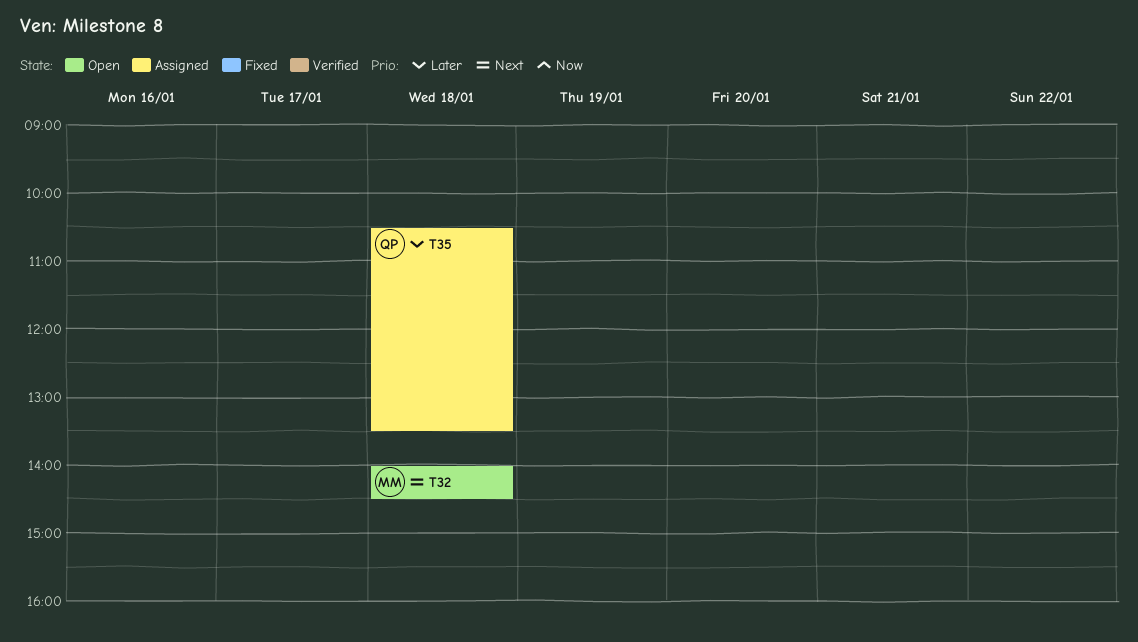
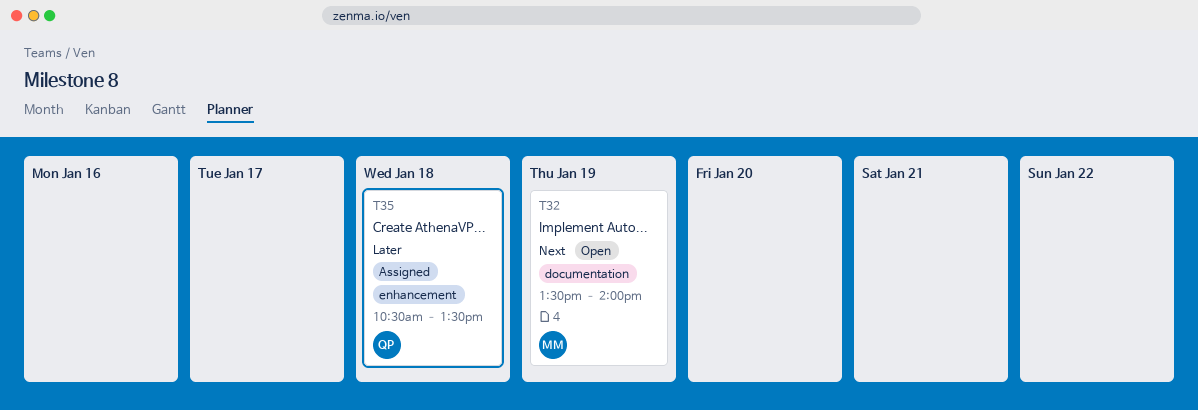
T32, day: Jan 18 -> Jan 19
T32, begins: 14:00 -> 13:30
T32, ends: 14:30 -> 14:00

